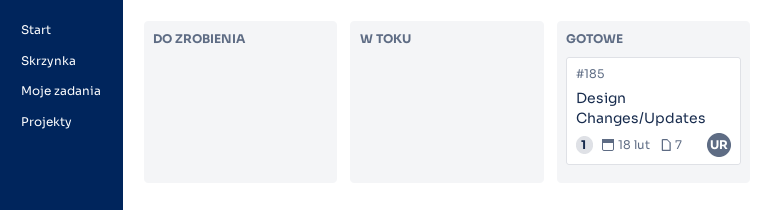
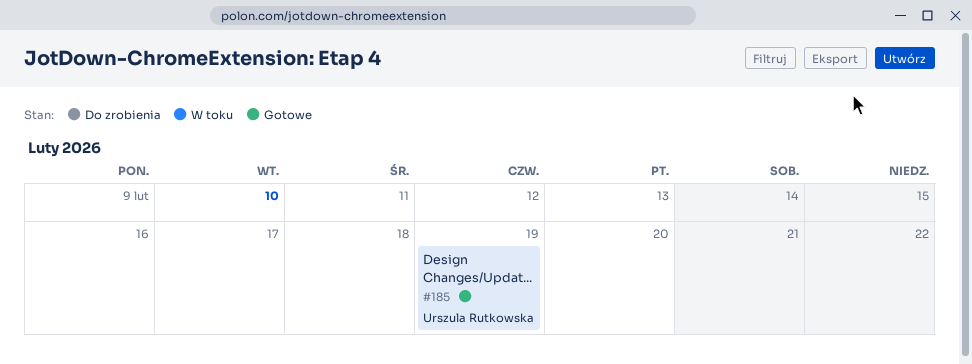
#185, due: Feb 18 -> Feb 19

